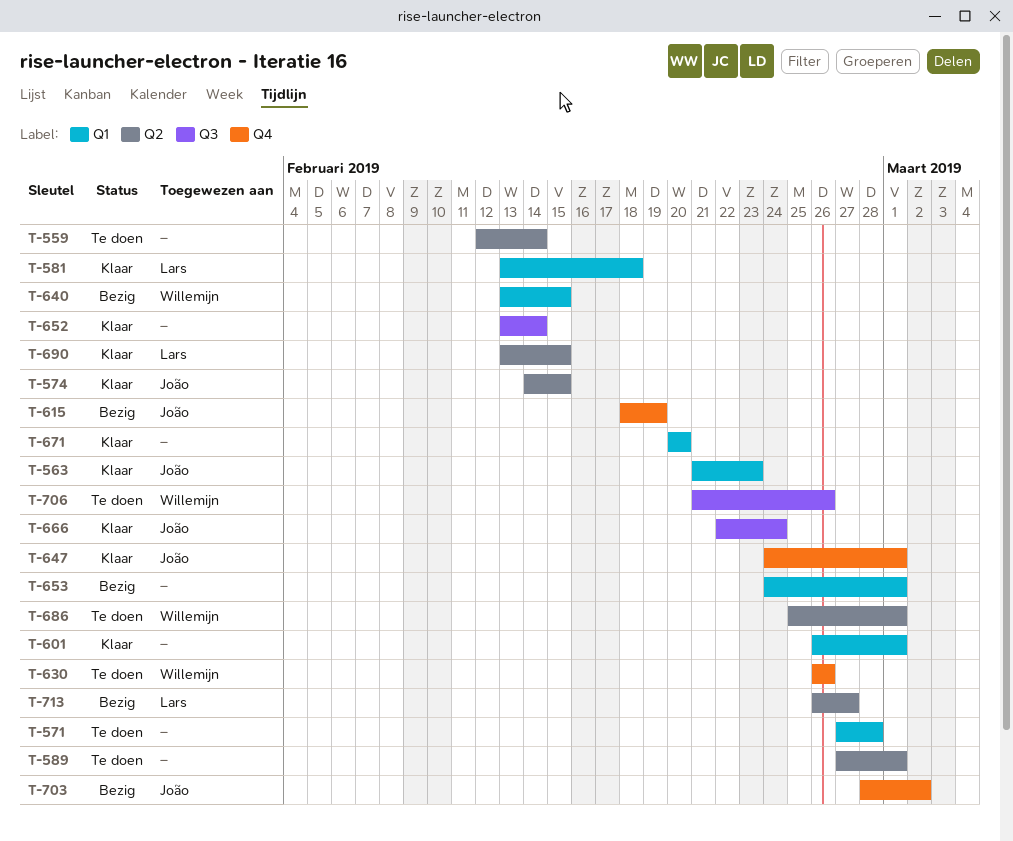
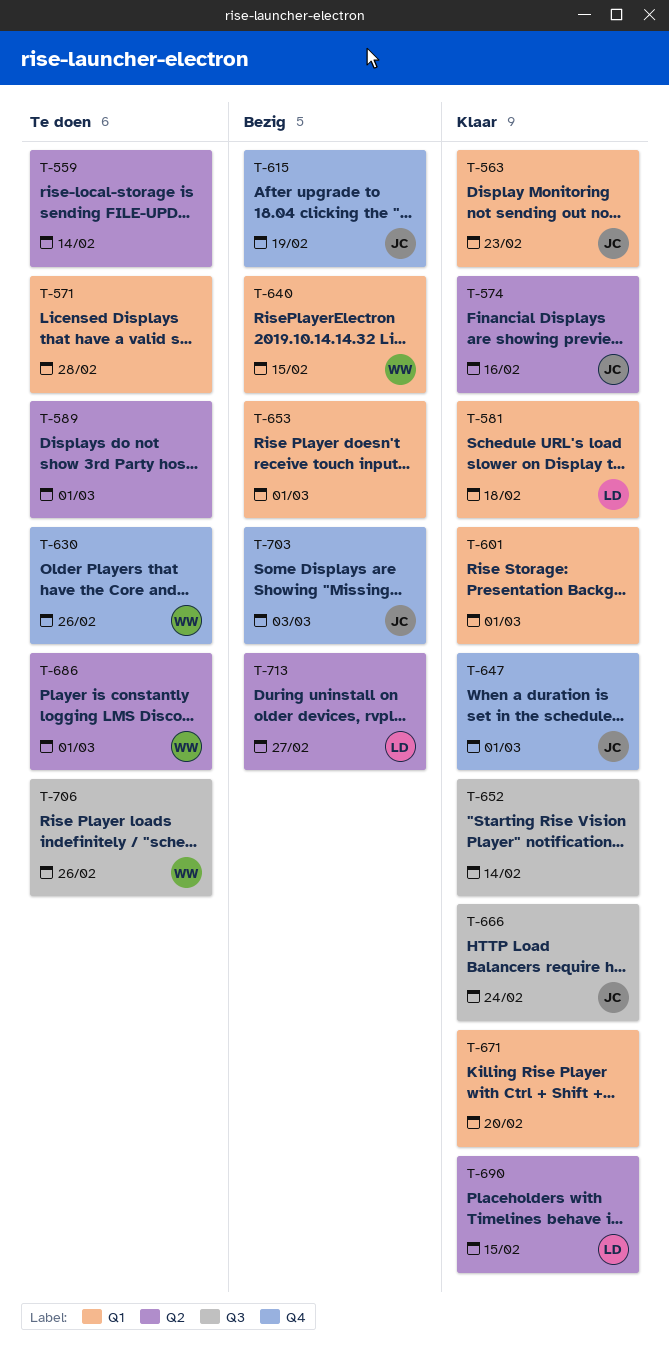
T-574, due: Feb 15 -> Feb 16
T-703, due: Mar 2 -> Mar 3

